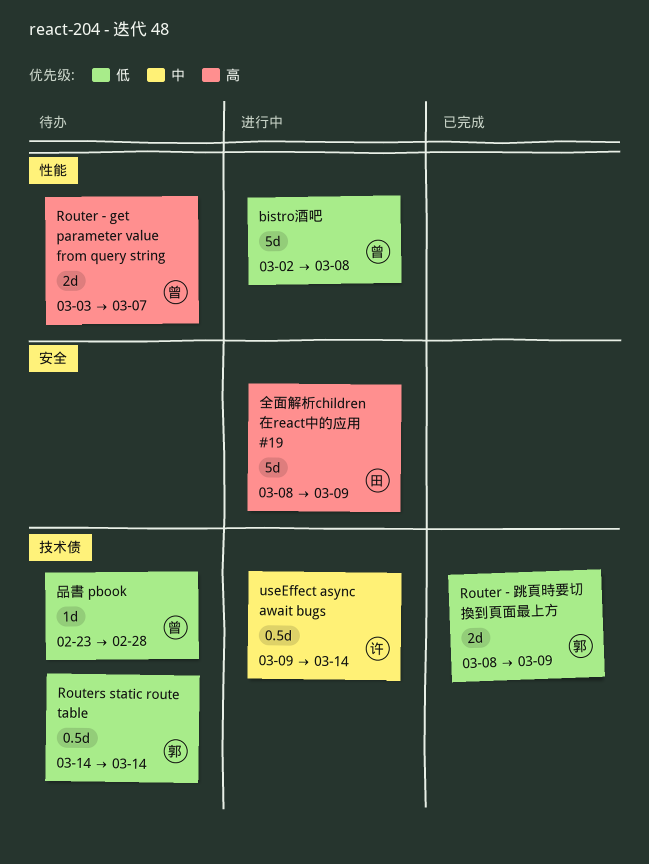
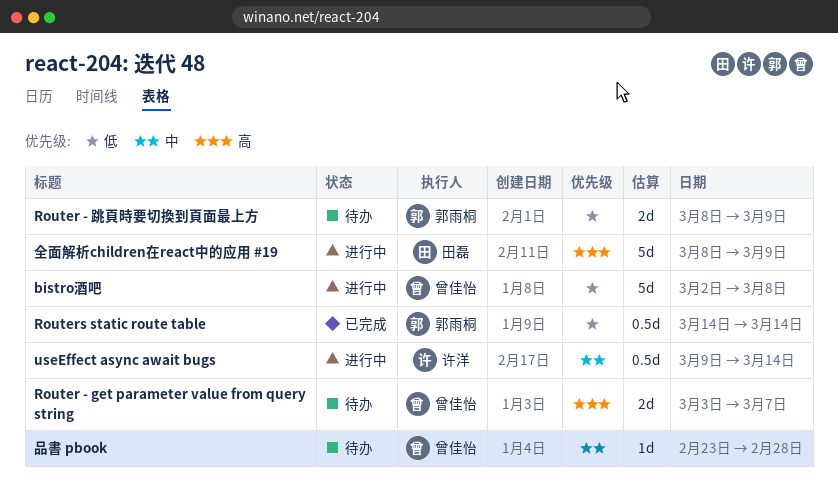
Router - 跳頁時要切換到頁面最上方, status: 已完成 -> 待办
Routers static route table, status: 待办 -> 已完成
品書 pbook, priority: 低 -> 中

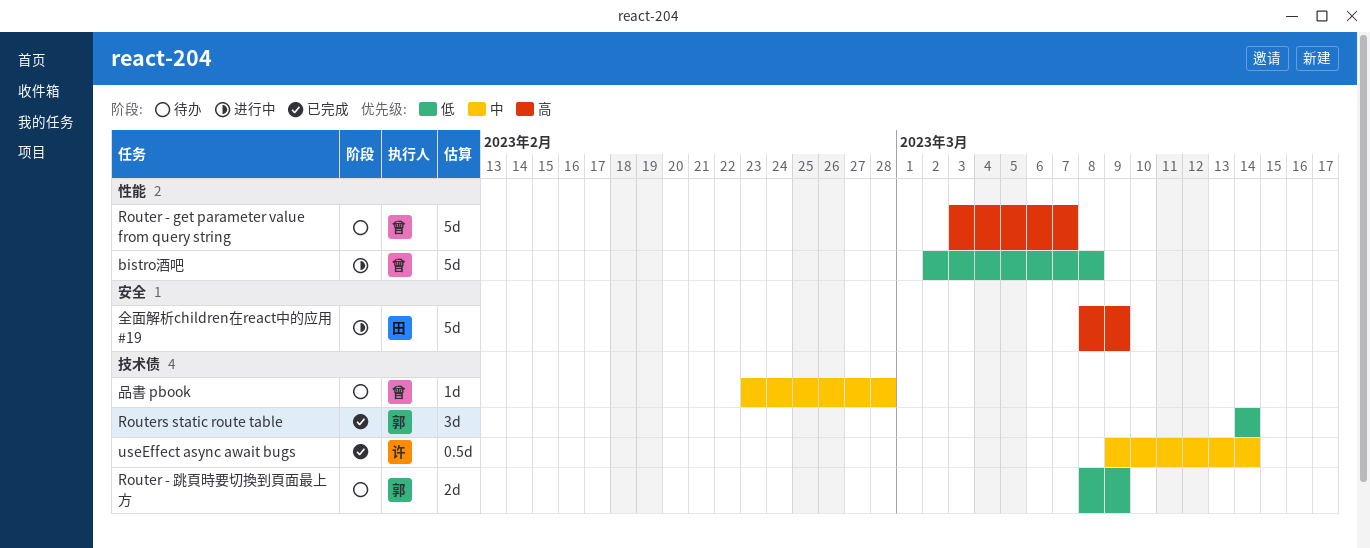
Router - get parameter value from query string, estimate: 2d -> 5d
Routers static route table, estimate: 0.5d -> 3d
useEffect async await bugs, status: 进行中 -> 已完成

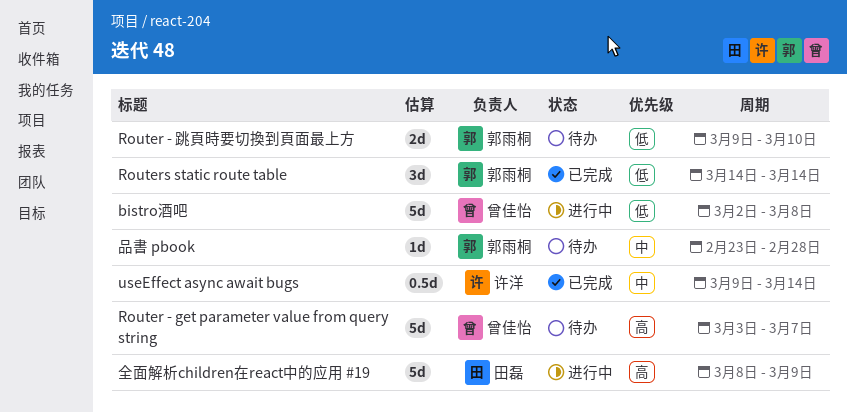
Router - 跳頁時要切換到頁面最上方, start: Mar 8 -> Mar 9
Router - 跳頁時要切換到頁面最上方, due: Mar 9 -> Mar 10
品書 pbook, owner: 曾佳怡 -> 郭雨桐

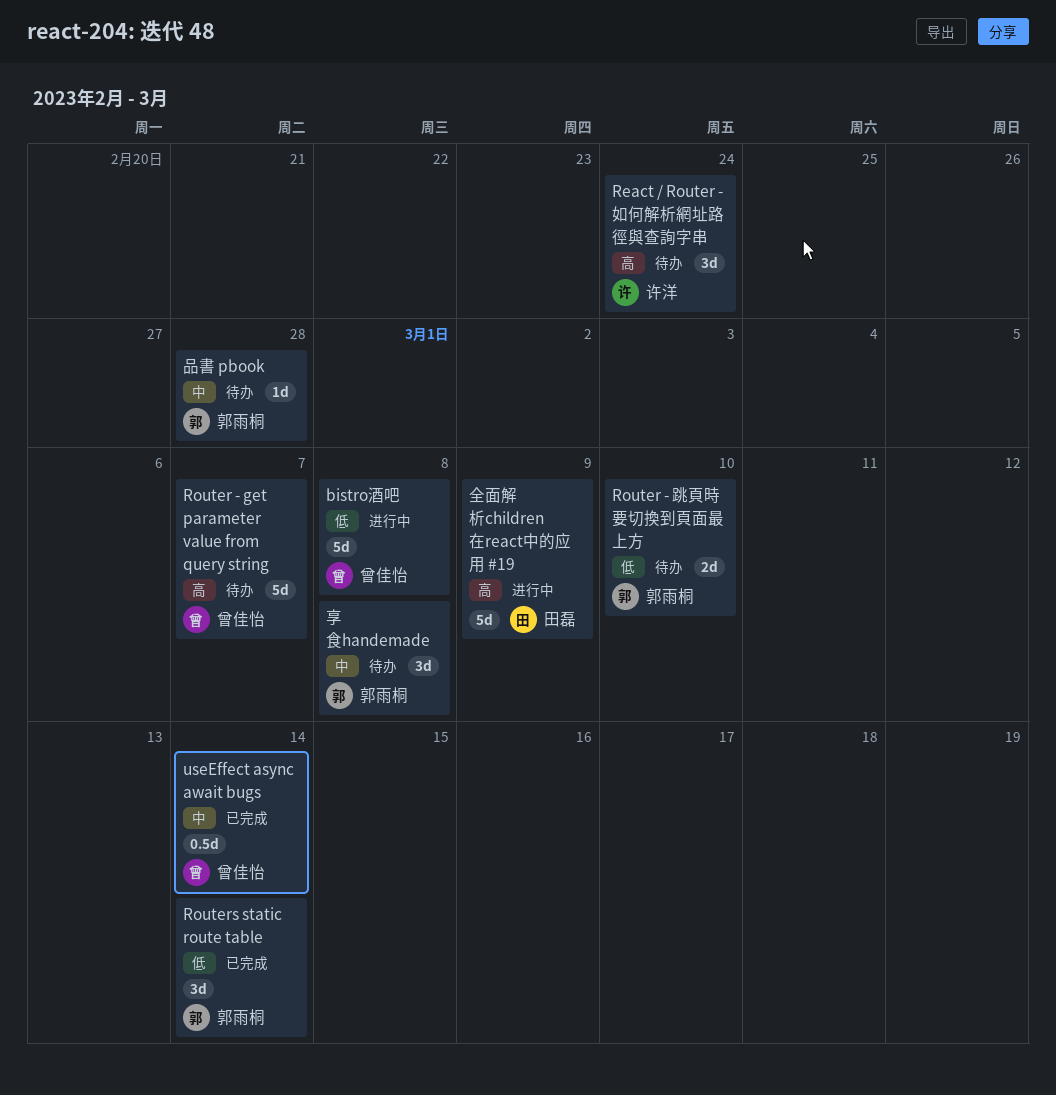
React / Router - 如何解析網址路徑與查詢字串: none -> present
useEffect async await bugs, owner: 许洋 -> 曾佳怡
享食handemade: none -> present

